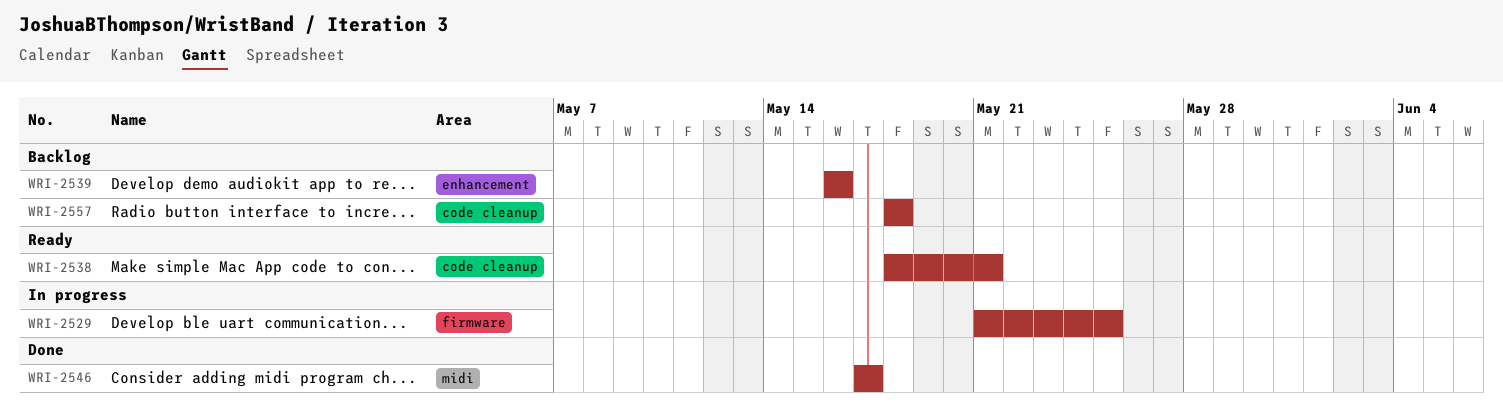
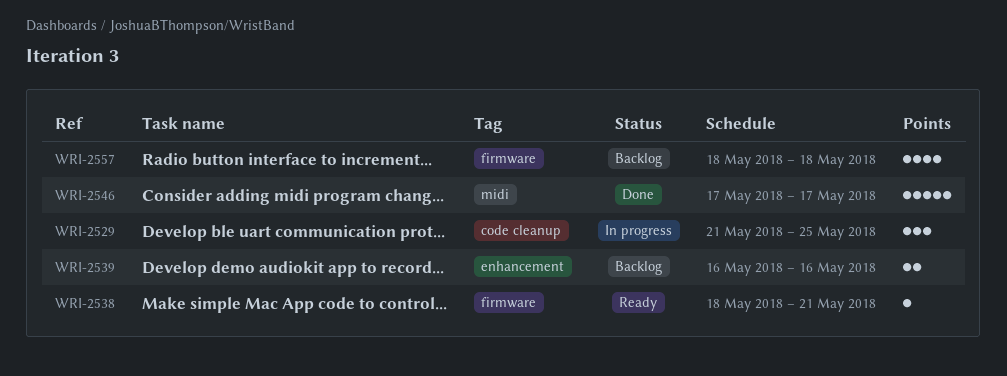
WRI-2529, label: firmware -> code cleanup
WRI-2538, label: code cleanup -> firmware
WRI-2557, label: code cleanup -> firmware

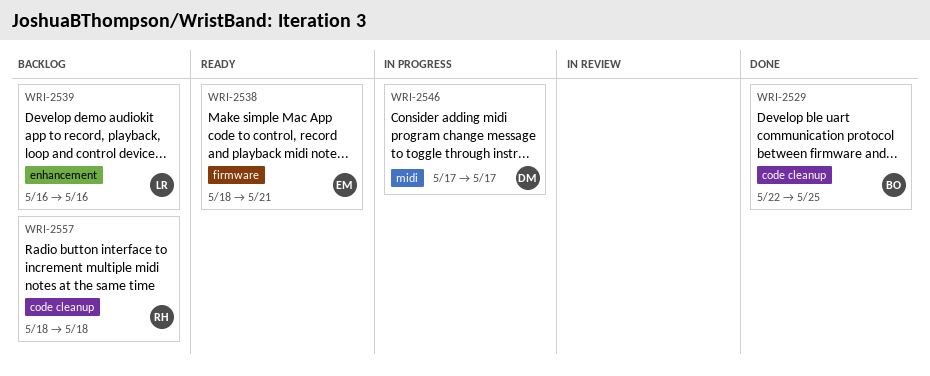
WRI-2529, status: In progress -> Done
WRI-2529, start: May 21 -> May 22
WRI-2546, status: Done -> In progress
WRI-2557, label: firmware -> code cleanup

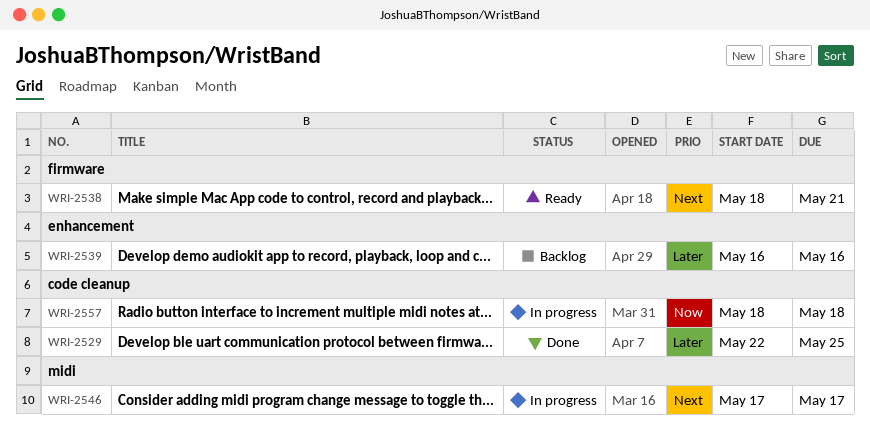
WRI-2557, status: Backlog -> In progress

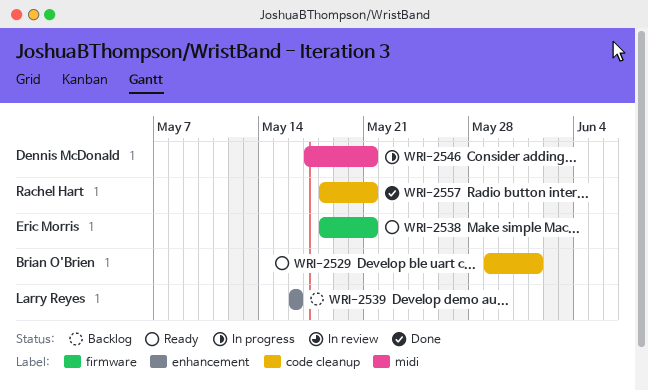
WRI-2529, status: Done -> Ready
WRI-2529, start: May 22 -> May 29
WRI-2529, due: May 25 -> Jun 1
WRI-2546, due: May 17 -> May 21
WRI-2557, status: In progress -> Done
WRI-2557, due: May 18 -> May 21

